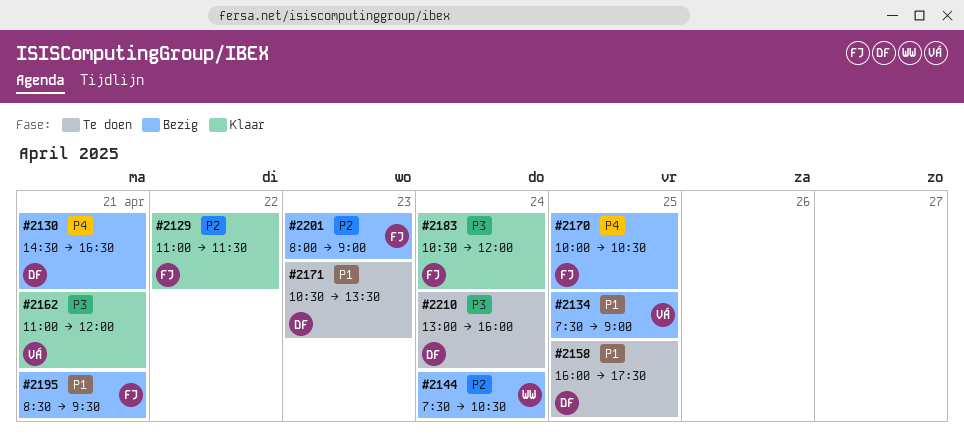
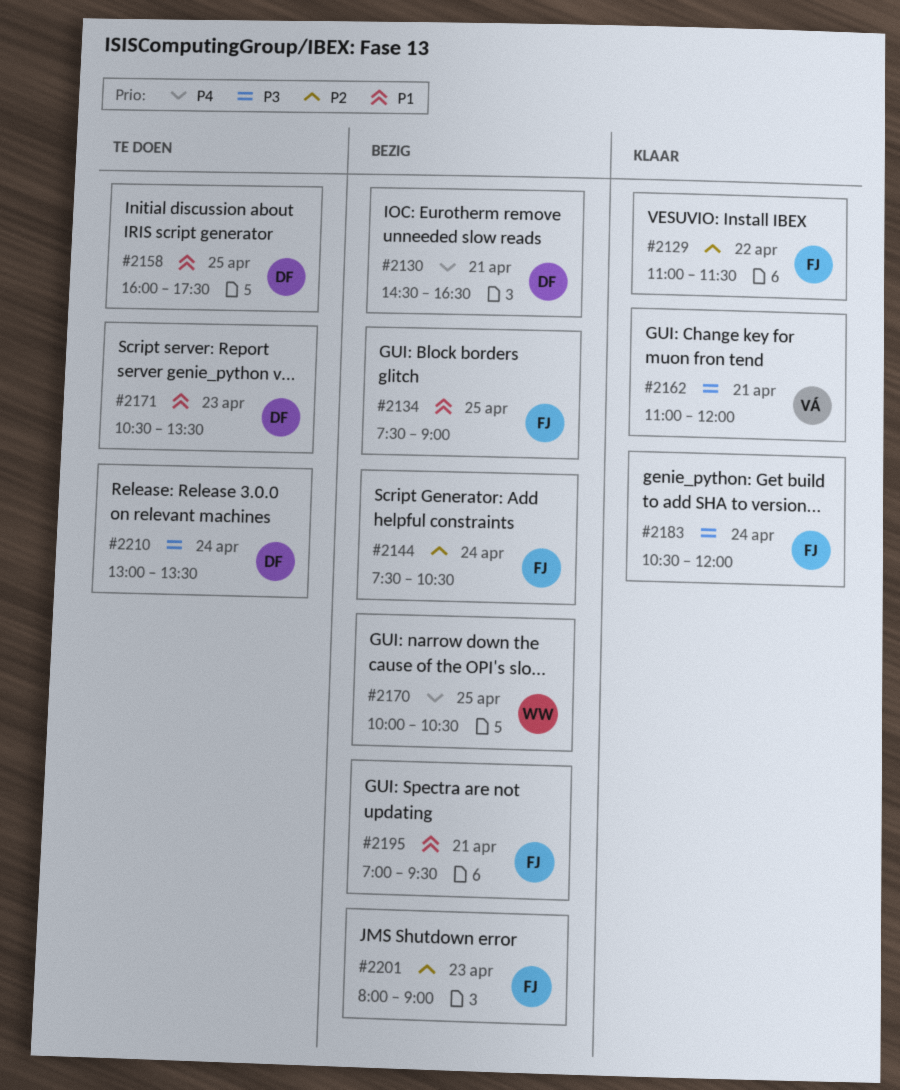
#2134, owner: VÁ -> FJ
#2144, owner: WW -> FJ
#2170, owner: FJ -> WW
#2195, begins: 08:30 -> 07:00
#2210, ends: 16:00 -> 13:30

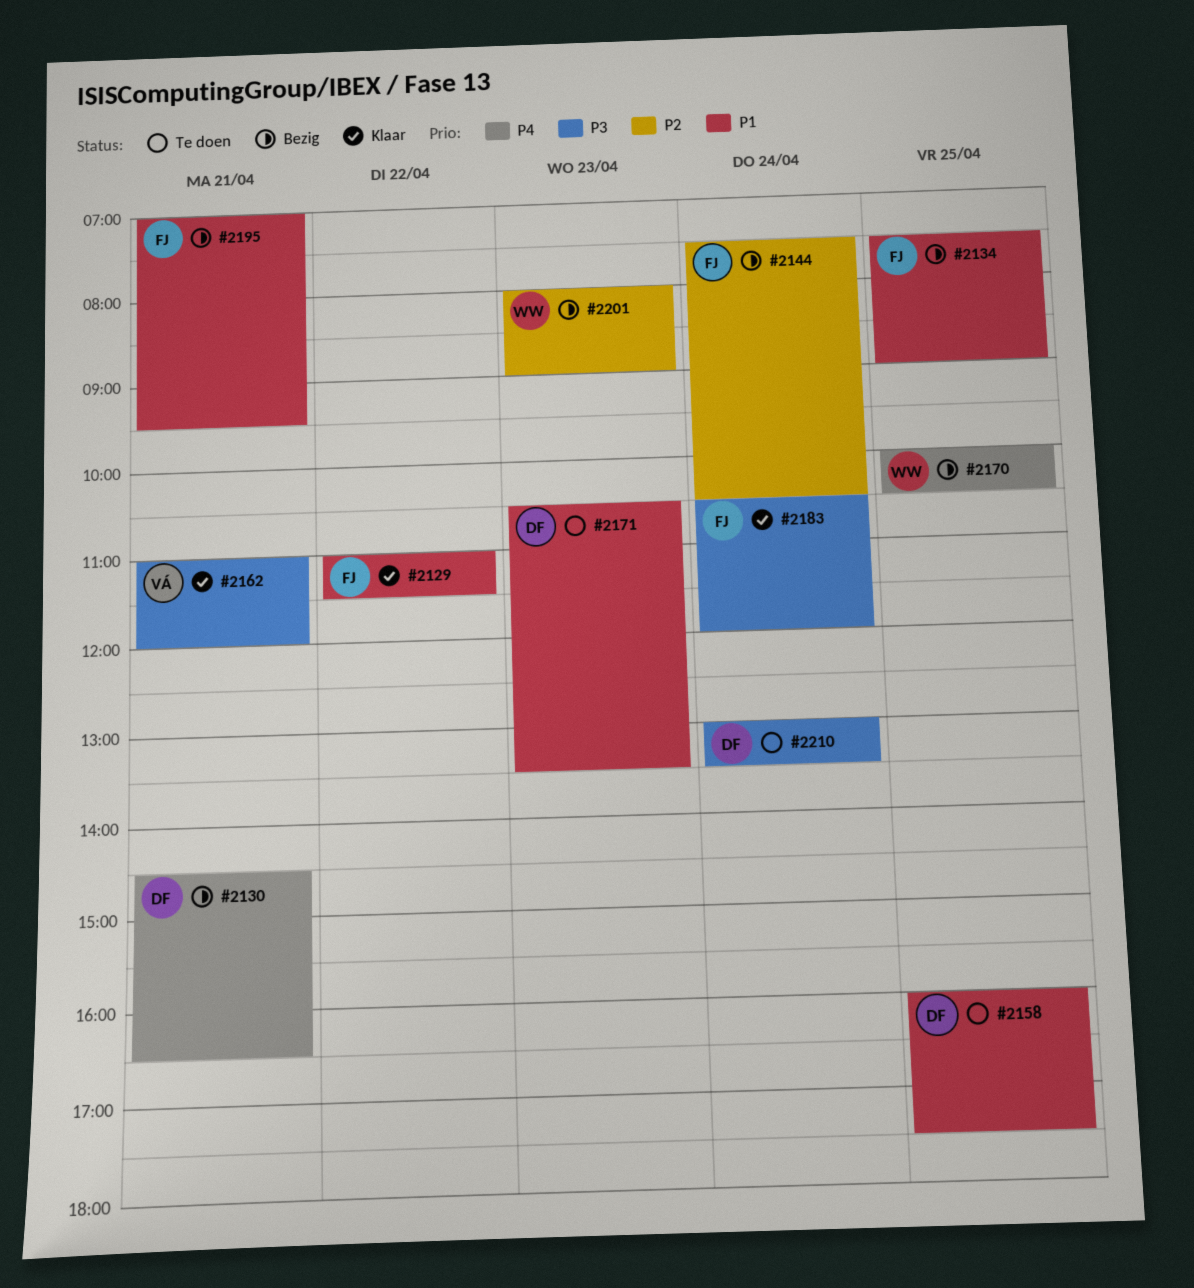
#2129, priority: P2 -> P1
#2201, owner: FJ -> WW

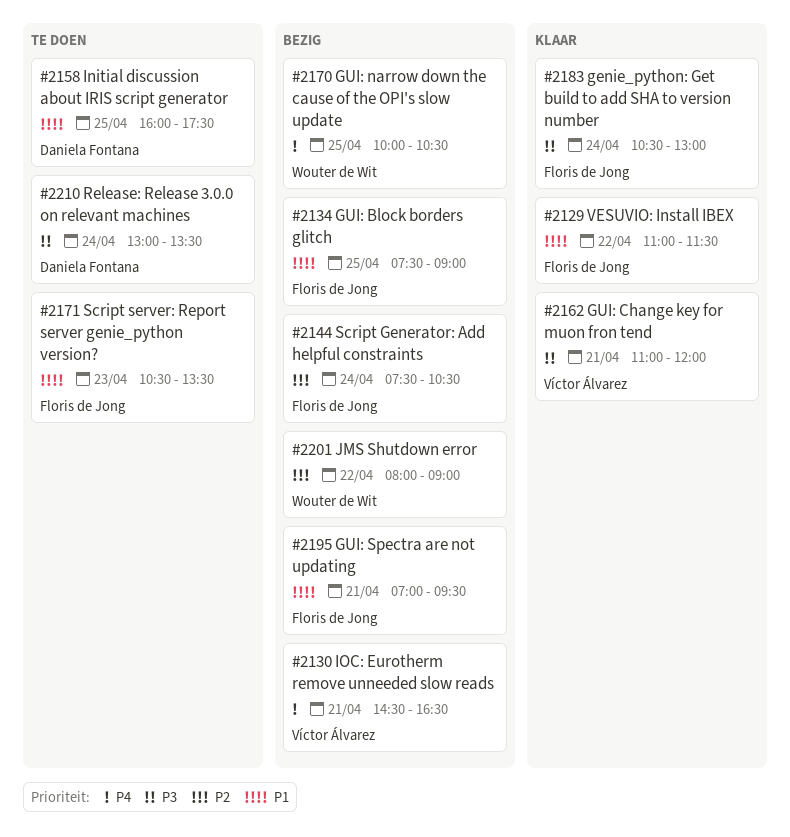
#2130, owner: Daniela Fontana -> Víctor Álvarez
#2171, owner: Daniela Fontana -> Floris de Jong
#2183, ends: 12:00 -> 13:00
#2201, day: Apr 23 -> Apr 22

